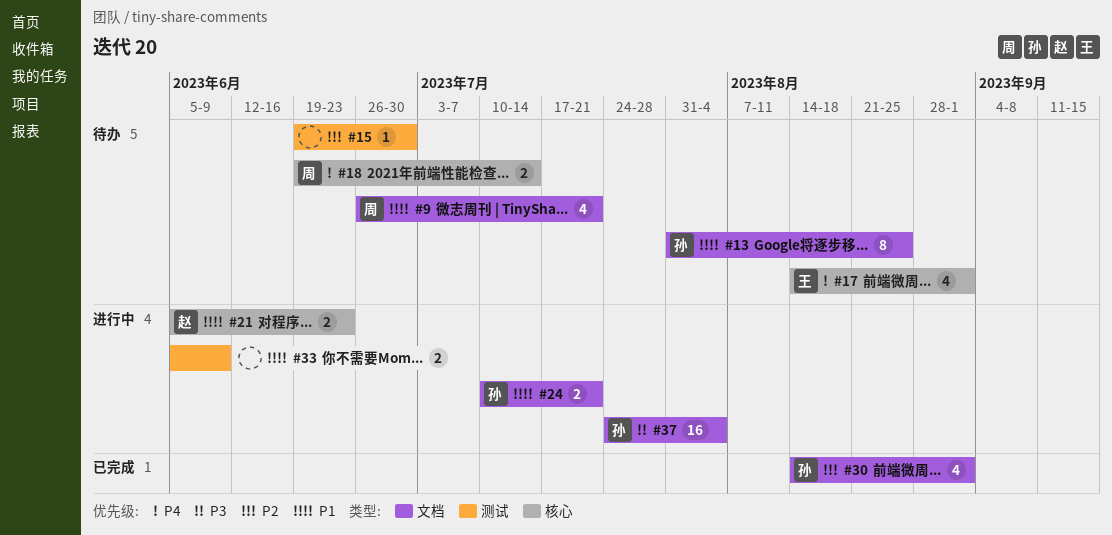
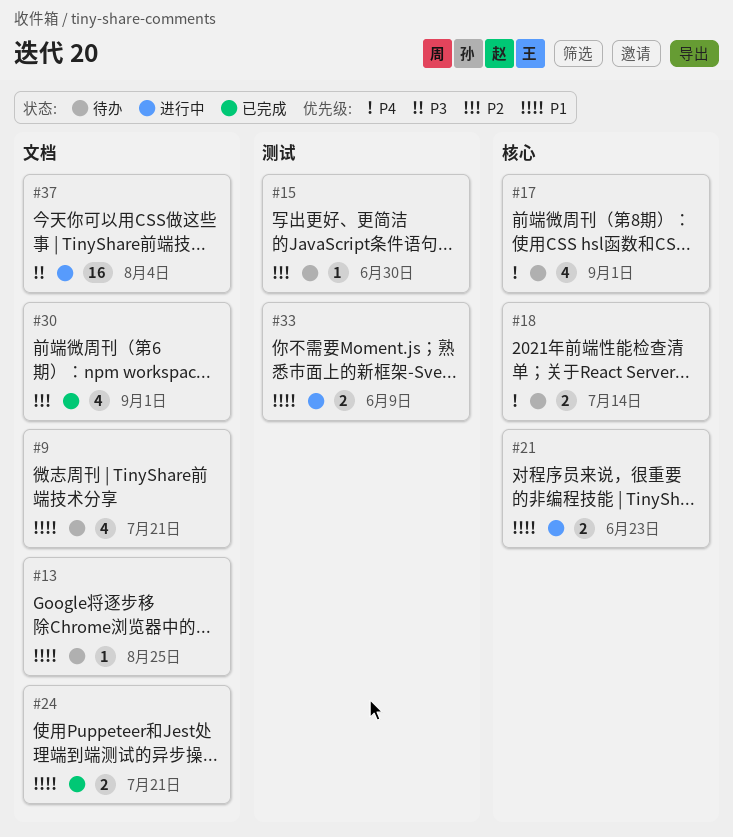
#13, estimate: 8 -> 1
#24, status: 进行中 -> 已完成

